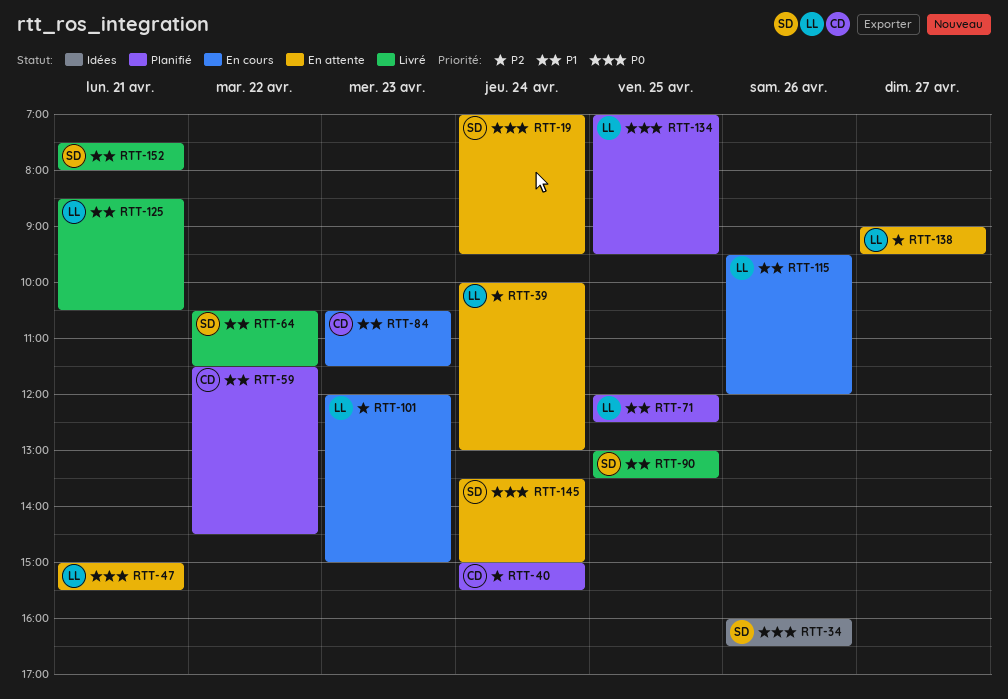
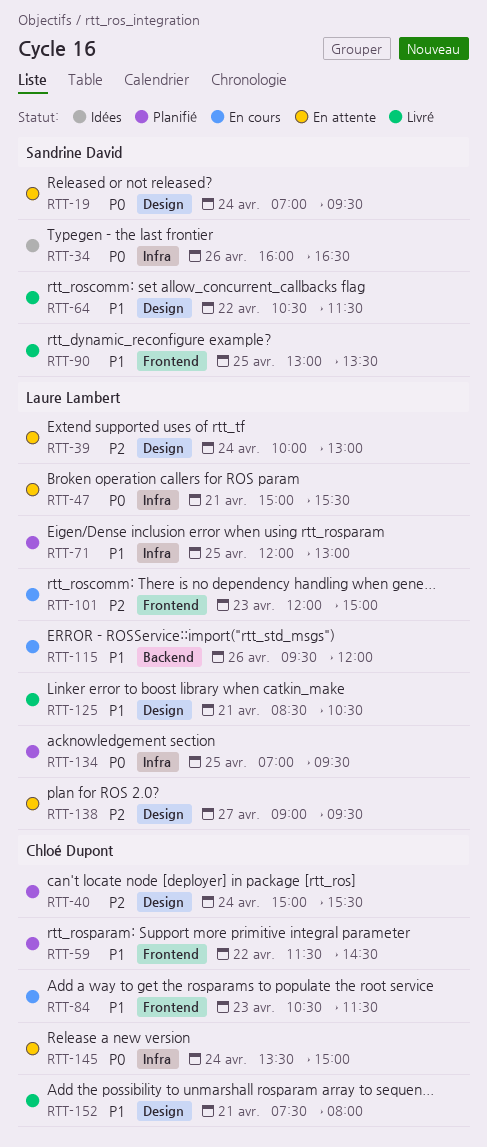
RTT-71, ends: 12:30 -> 13:00
RTT-145, owner: Sandrine David -> Chloé Dupont
RTT-152, owner: Sandrine David -> Chloé Dupont

